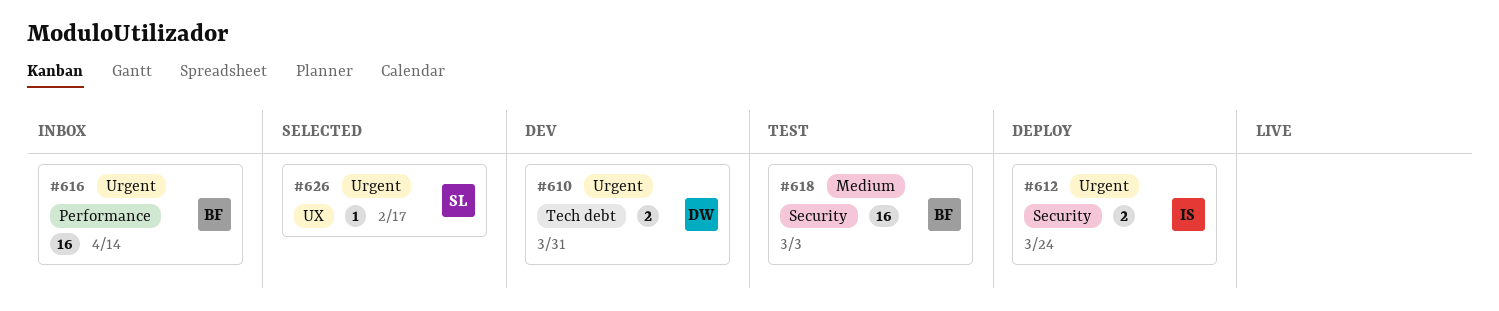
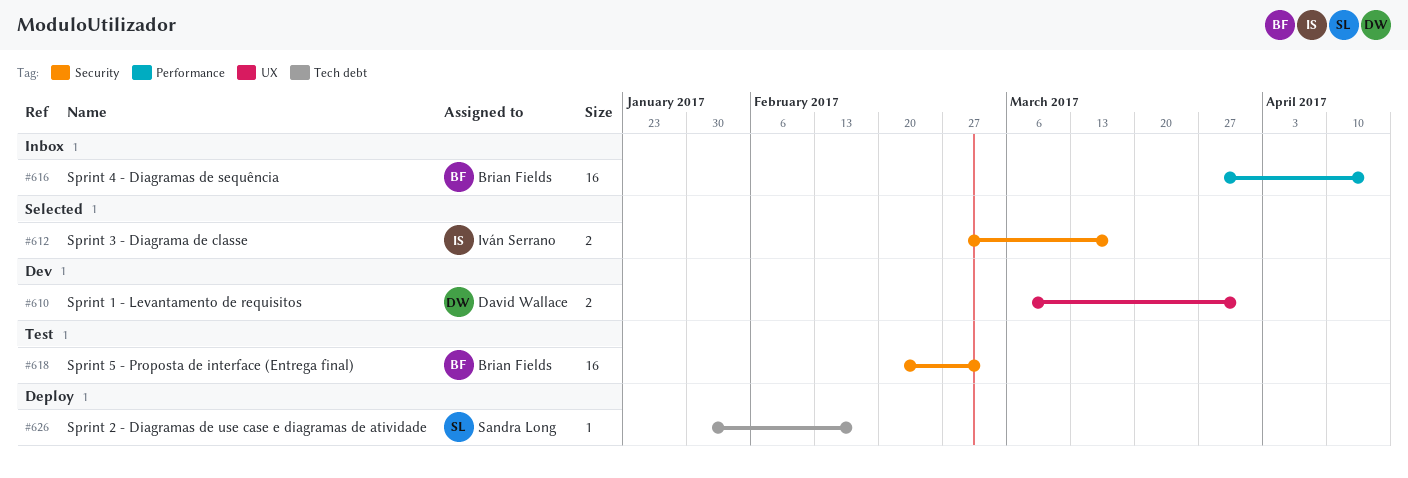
#610, label: Tech debt -> UX
#612, status: Deploy -> Selected
#612, due: Mar 24 -> Mar 17
#626, status: Selected -> Deploy
#626, label: UX -> Tech debt

